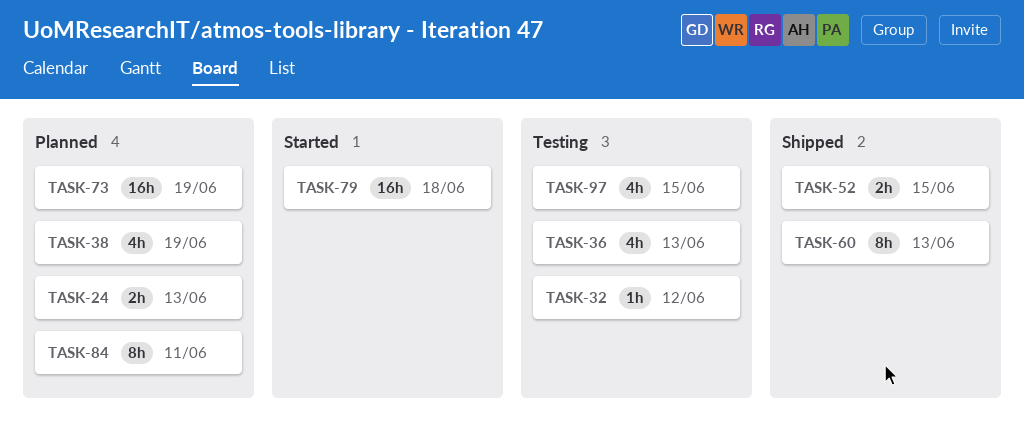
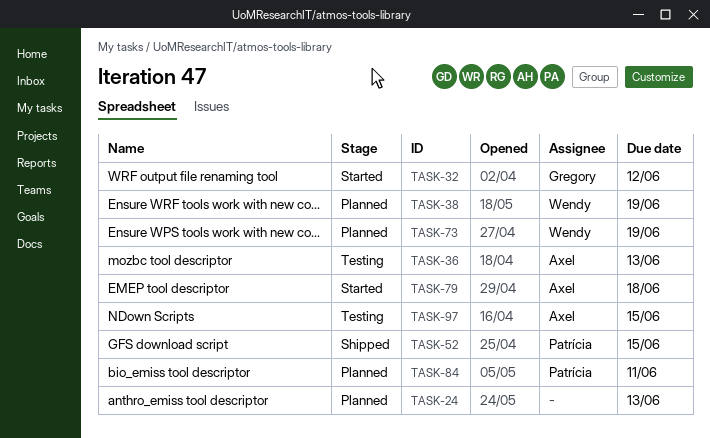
TASK-32, status: Testing -> Started
TASK-60: present -> none

